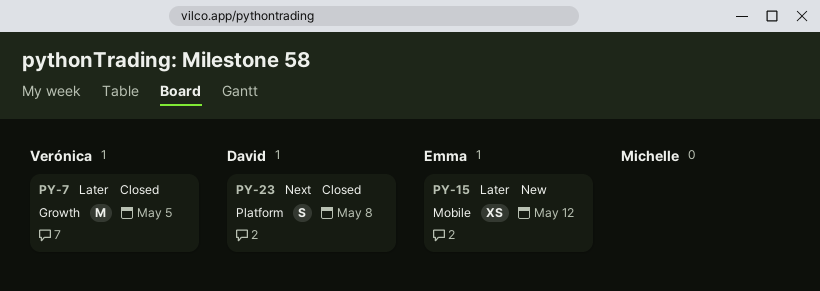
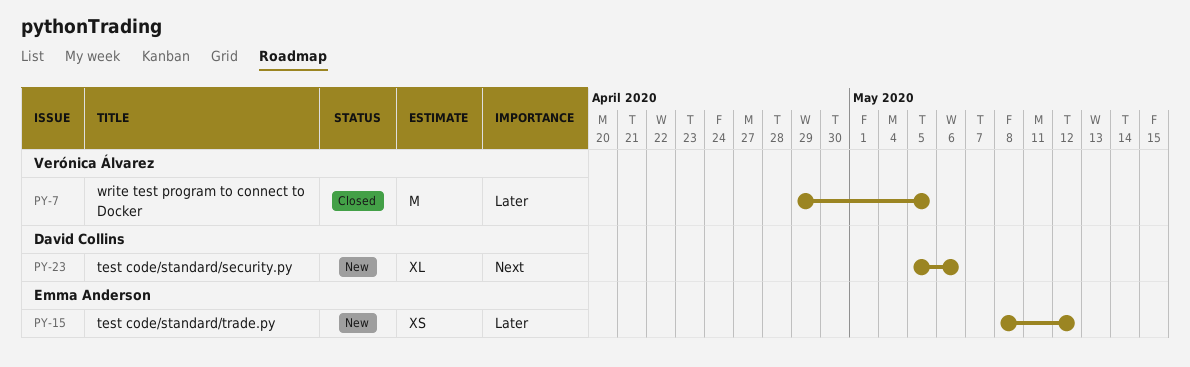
PY-23, status: Closed -> New
PY-23, estimate: S -> XL
PY-23, due: May 8 -> May 6

